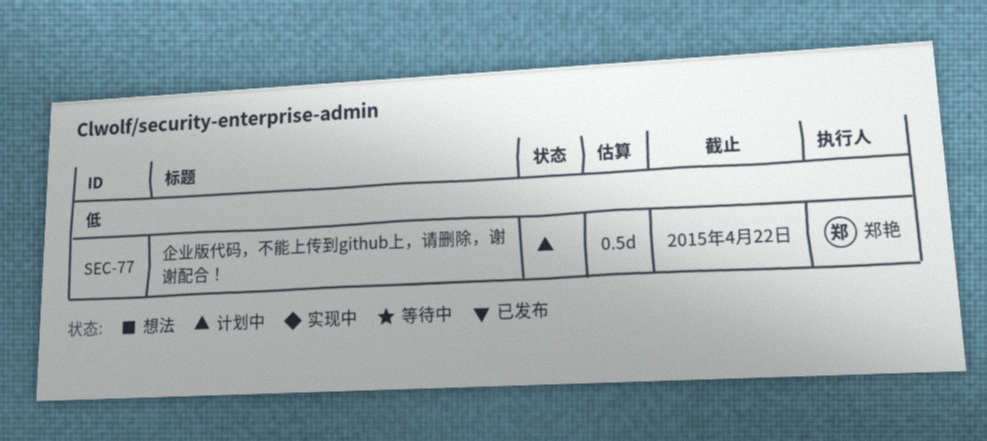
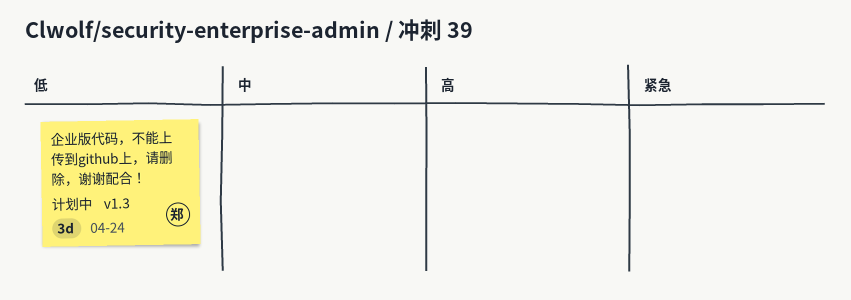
企业版代码，不能上传到github上，请删除，谢谢配合！, estimate: 0.5d -> 3d
企业版代码，不能上传到github上，请删除，谢谢配合！, due: Apr 22 -> Apr 24

